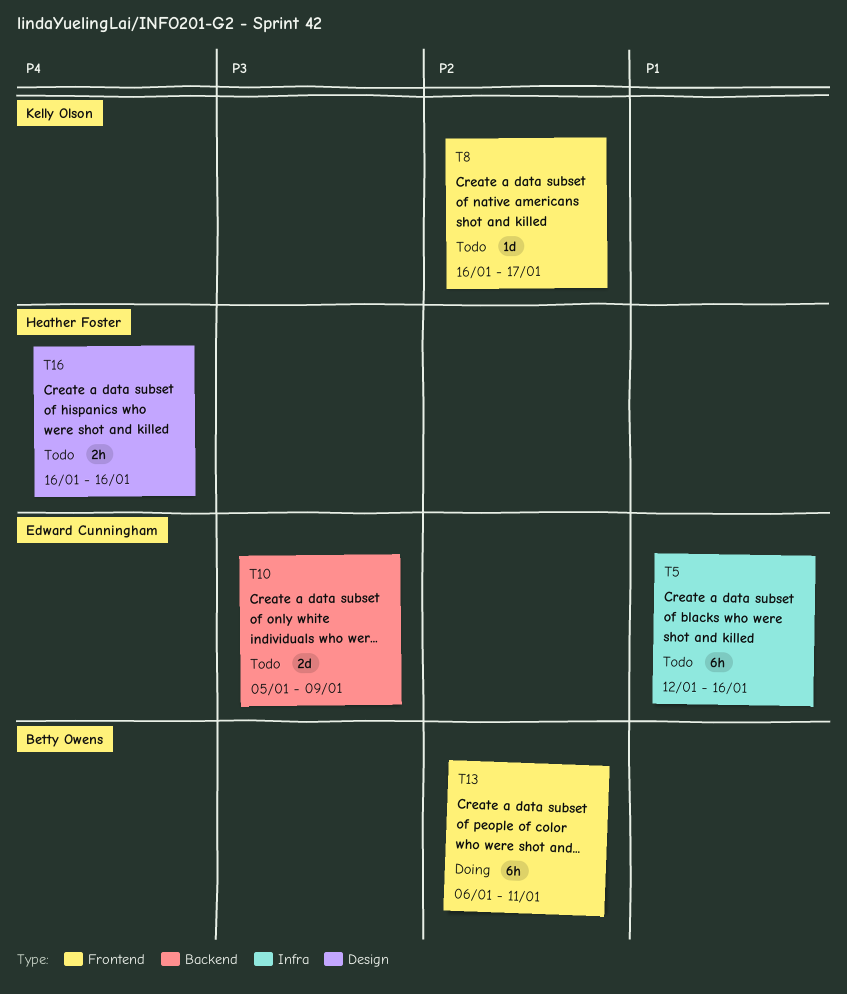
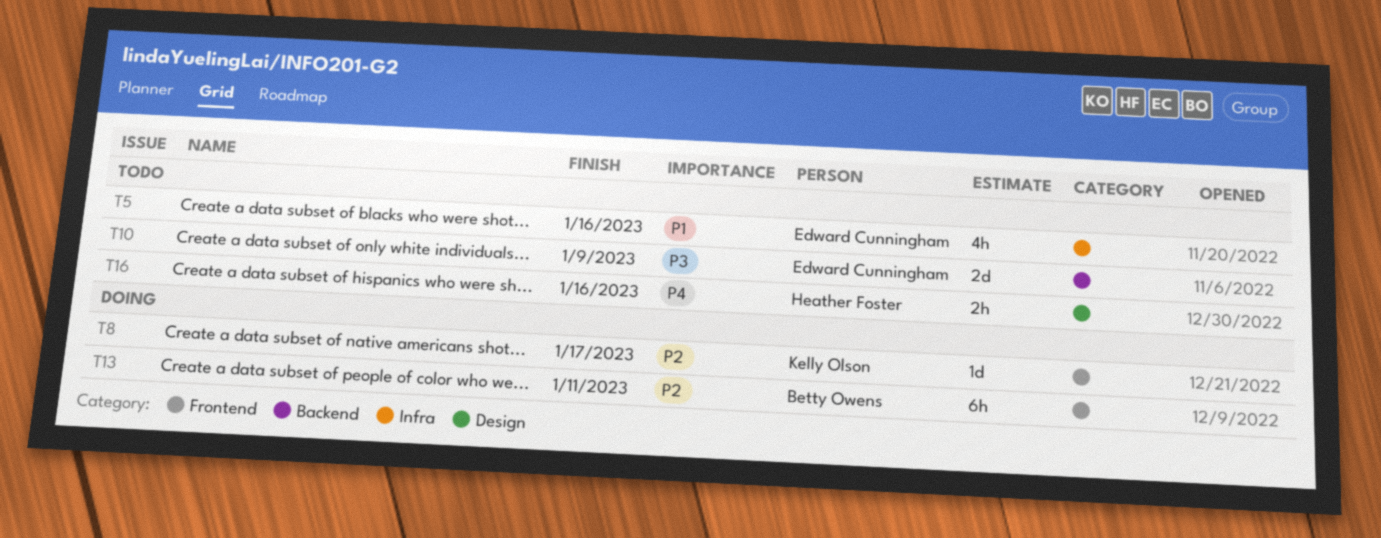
T5, estimate: 6h -> 4h
T8, status: Todo -> Doing

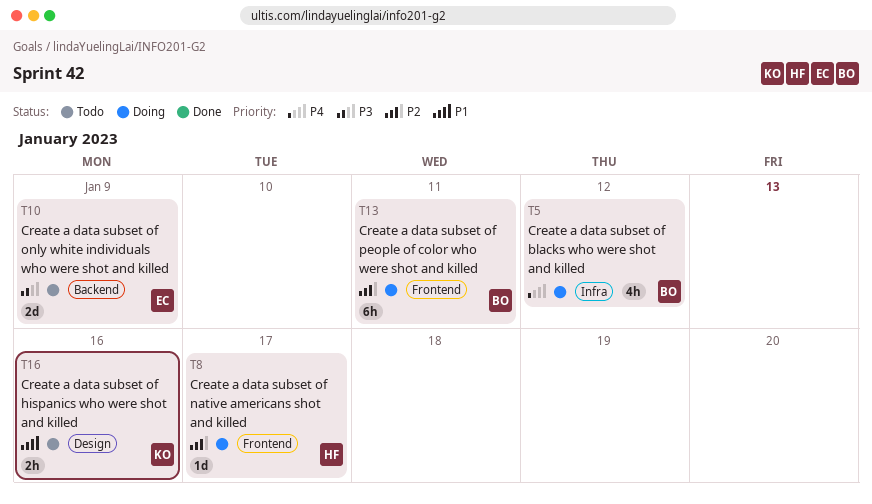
T5, status: Todo -> Doing
T5, owner: Edward Cunningham -> Betty Owens
T5, priority: P1 -> P4
T5, due: Jan 16 -> Jan 12
T8, owner: Kelly Olson -> Heather Foster
T16, owner: Heather Foster -> Kelly Olson
T16, priority: P4 -> P1

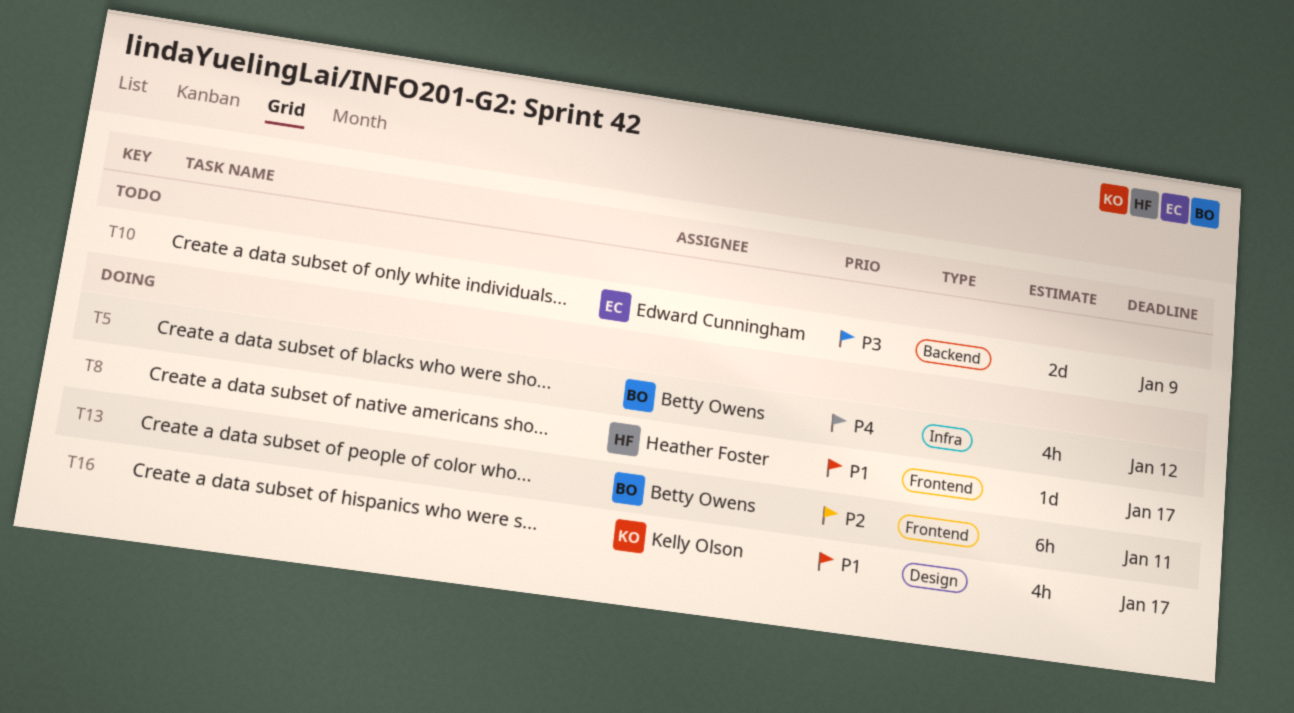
T8, priority: P2 -> P1
T16, status: Todo -> Doing
T16, estimate: 2h -> 4h
T16, due: Jan 16 -> Jan 17

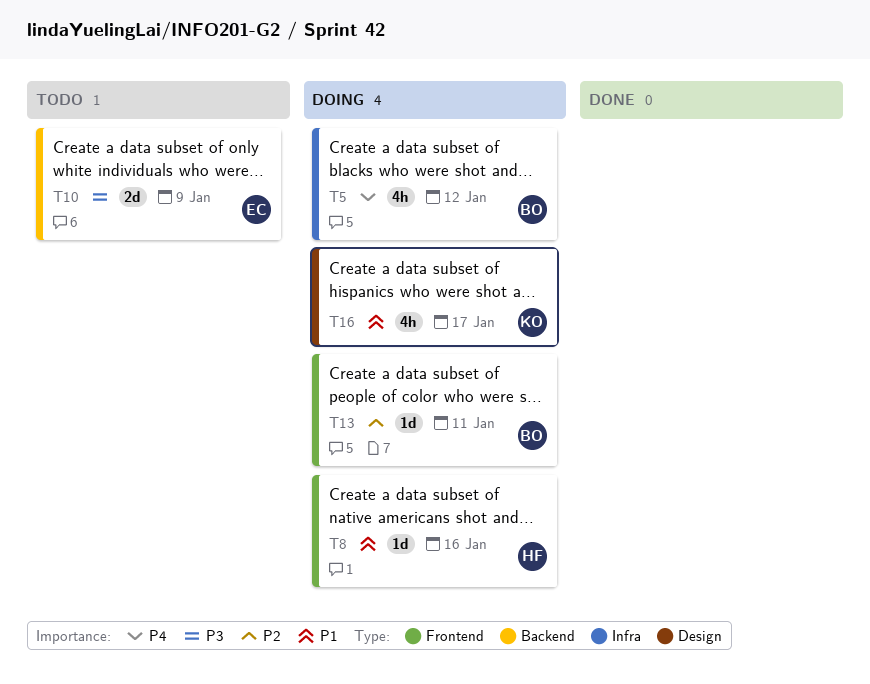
T8, due: Jan 17 -> Jan 16
T13, estimate: 6h -> 1d

